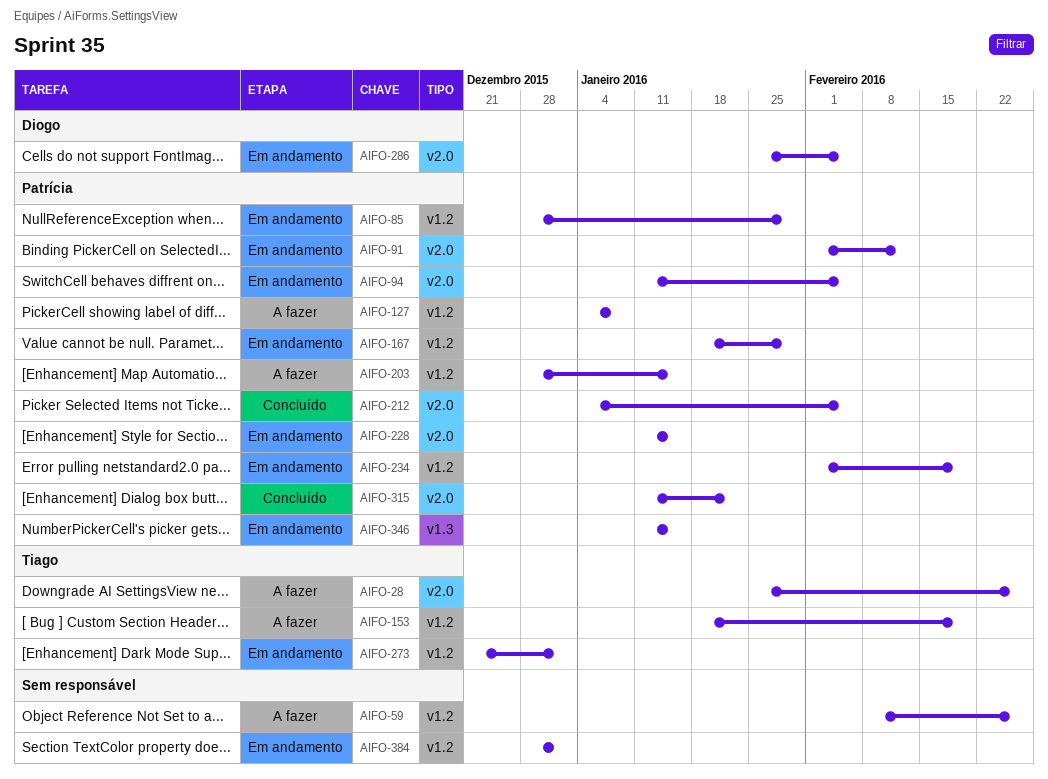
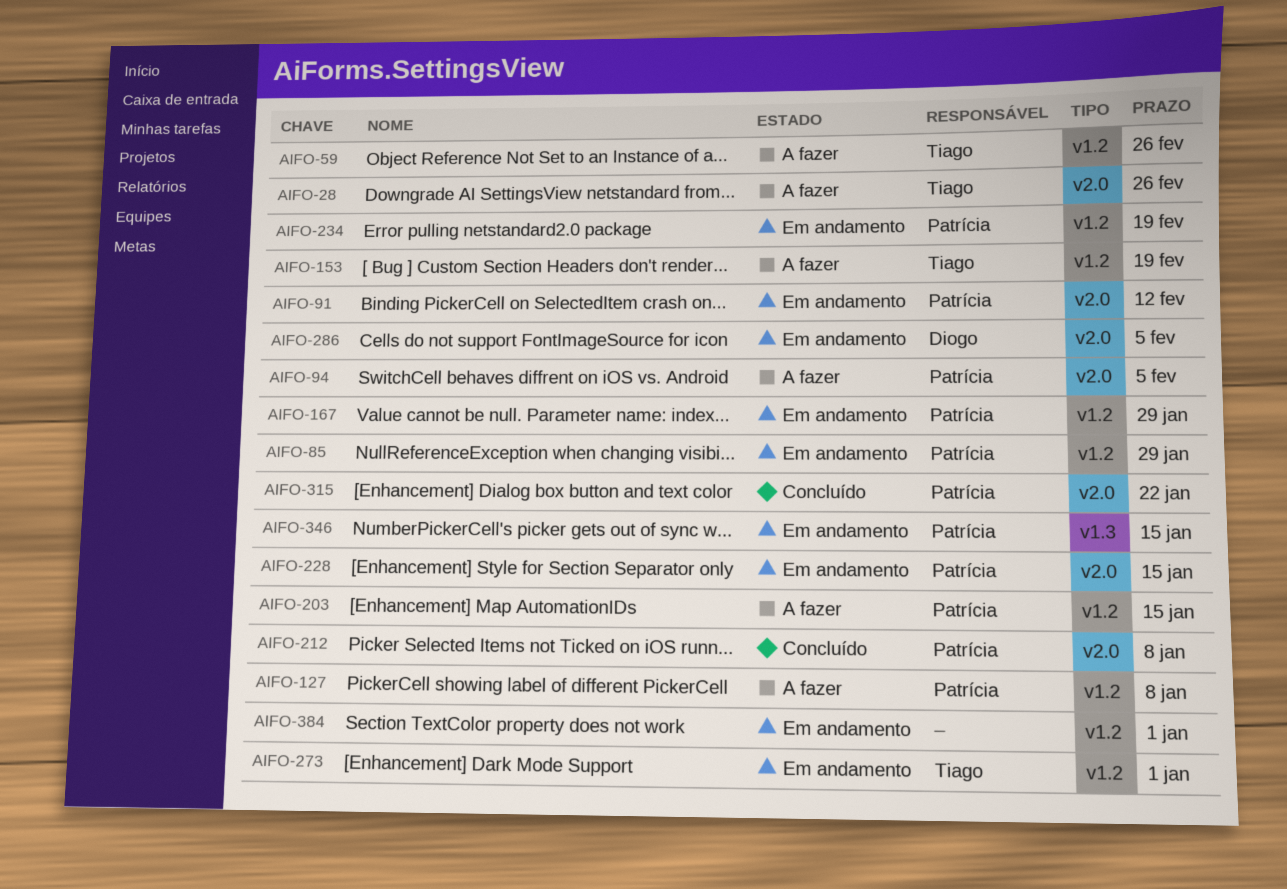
AIFO-59, owner: none -> Tiago
AIFO-94, status: Em andamento -> A fazer
AIFO-212, due: Feb 5 -> Jan 8

